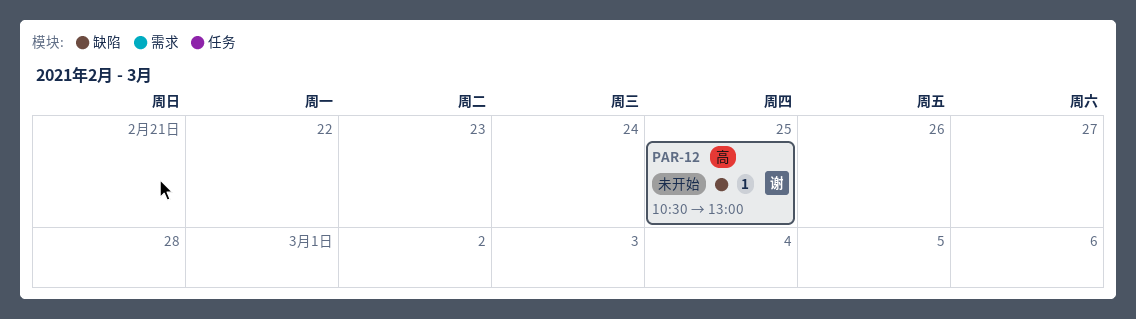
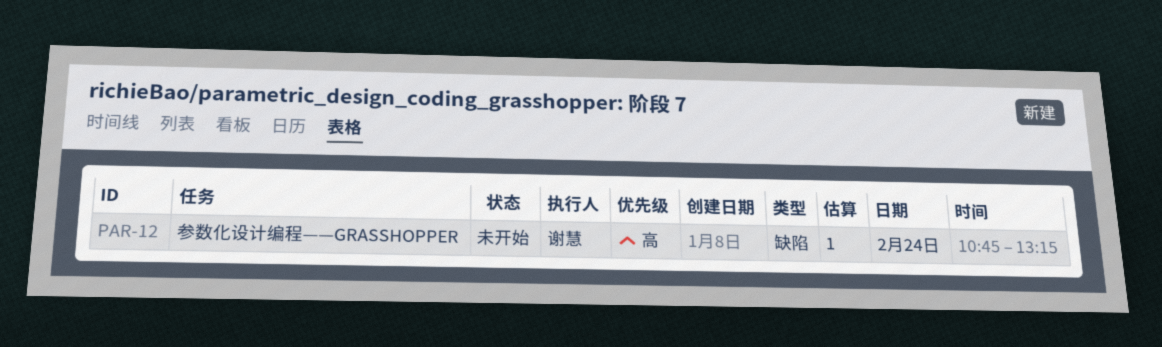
PAR-12, day: Feb 25 -> Feb 24
PAR-12, begins: 10:30 -> 10:45
PAR-12, ends: 13:00 -> 13:15

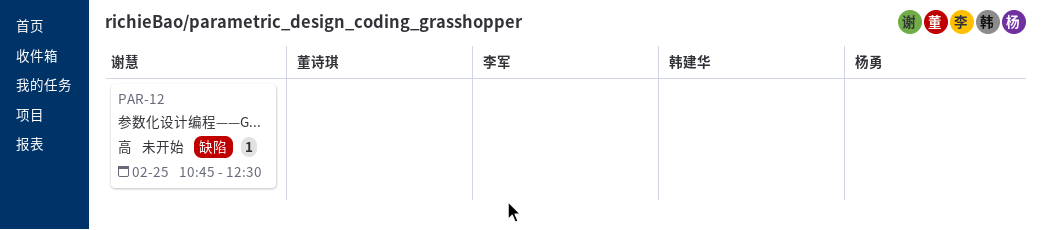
PAR-12, day: Feb 24 -> Feb 25
PAR-12, ends: 13:15 -> 12:30

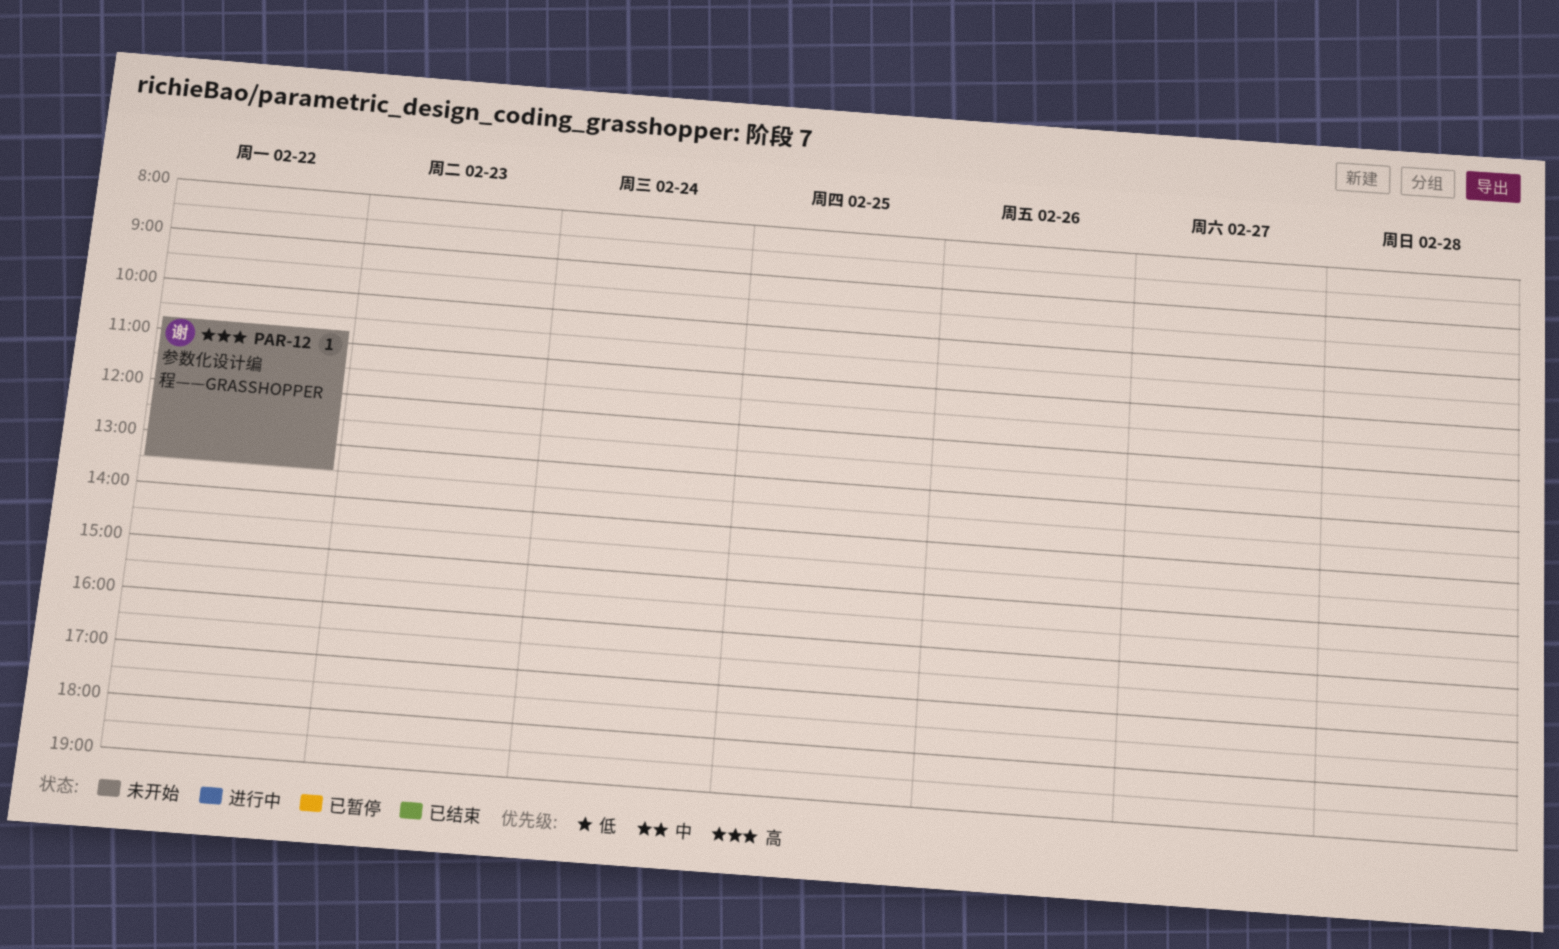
PAR-12, day: Feb 25 -> Feb 22
PAR-12, ends: 12:30 -> 13:30

